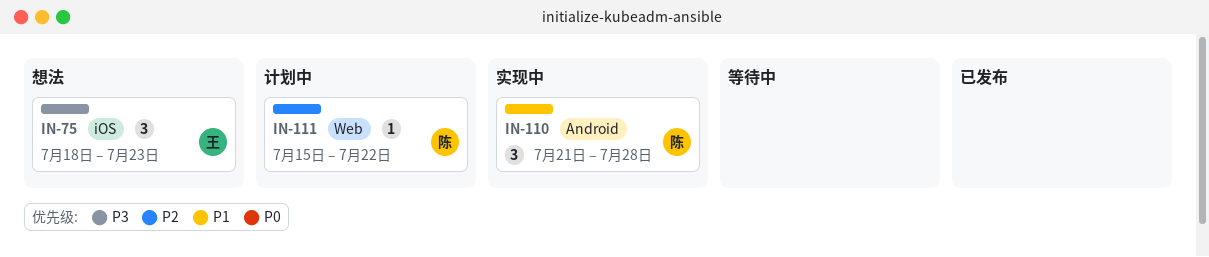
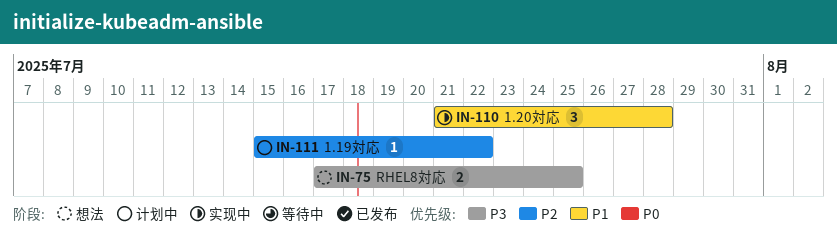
IN-75, estimate: 3 -> 2
IN-75, start: Jul 18 -> Jul 17
IN-75, due: Jul 23 -> Jul 25

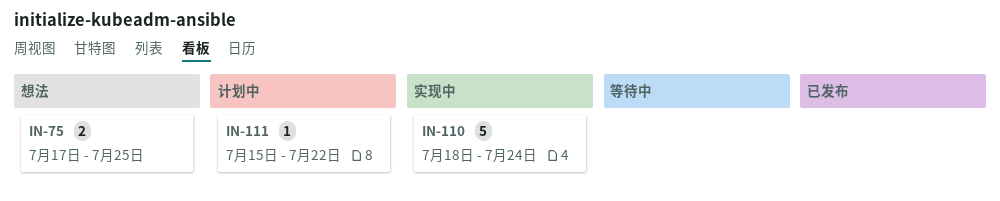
IN-110, estimate: 3 -> 5
IN-110, start: Jul 21 -> Jul 18
IN-110, due: Jul 28 -> Jul 24

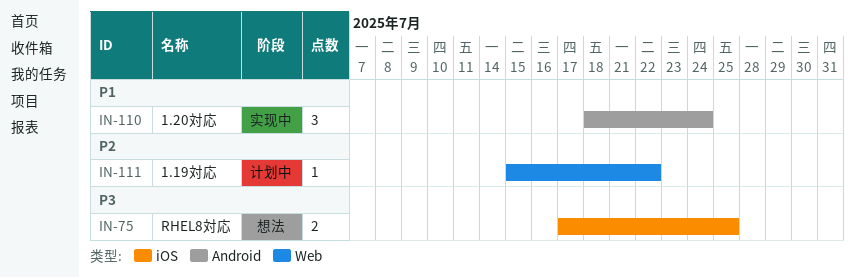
IN-110, estimate: 5 -> 3

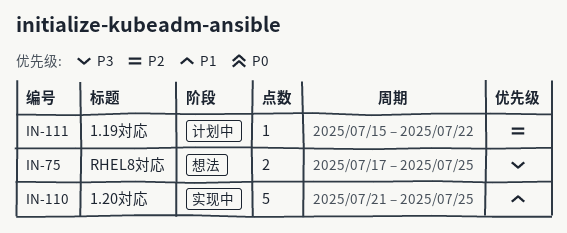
IN-110, estimate: 3 -> 5
IN-110, start: Jul 18 -> Jul 21
IN-110, due: Jul 24 -> Jul 25

